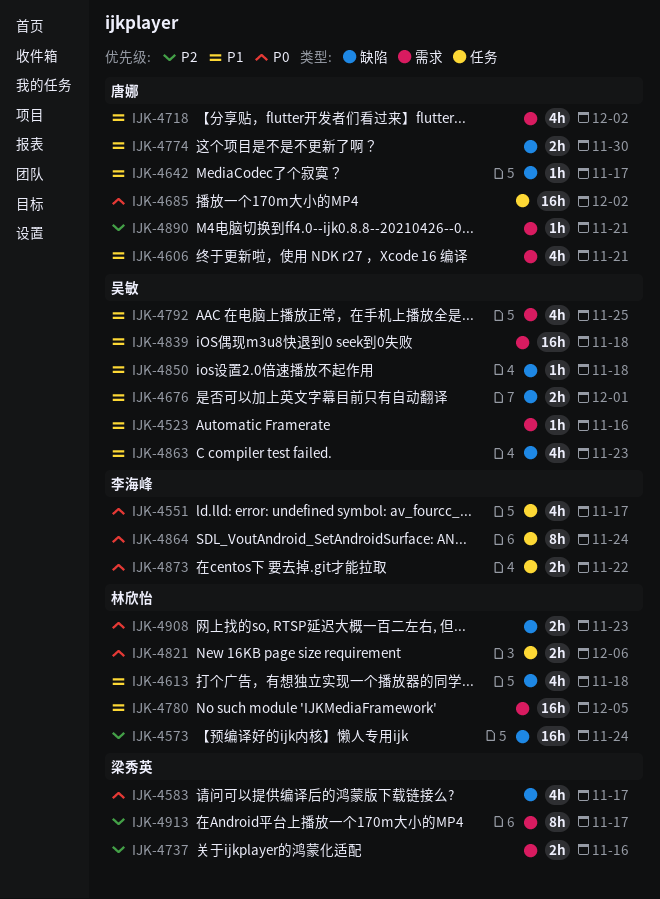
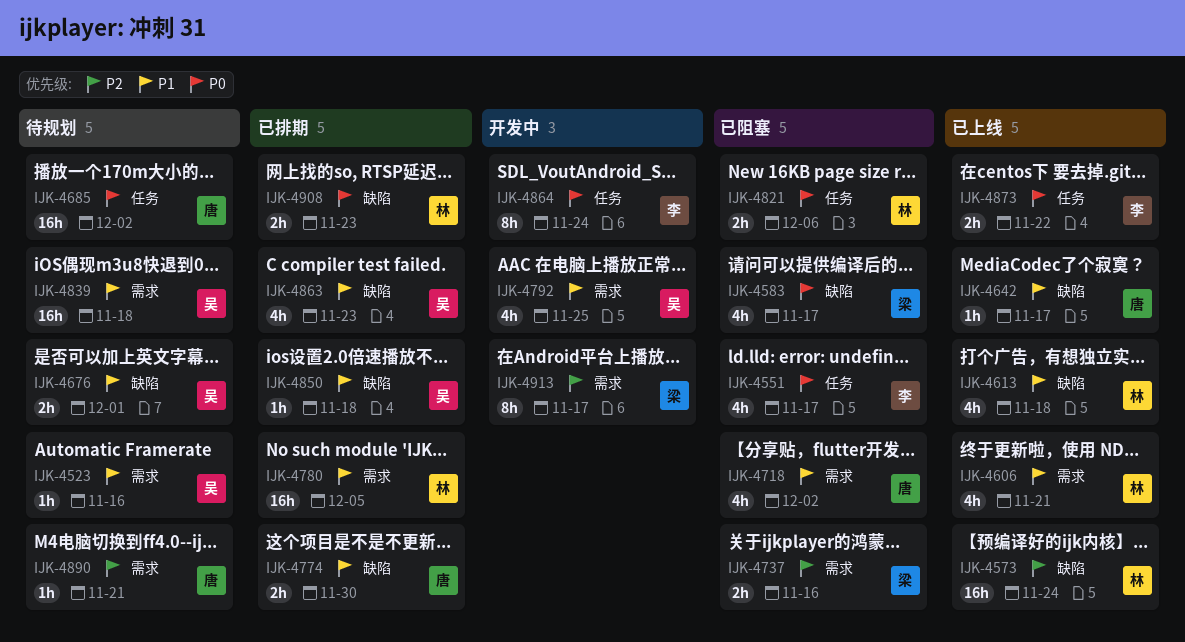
IJK-4606, owner: 唐娜 -> 林欣怡

